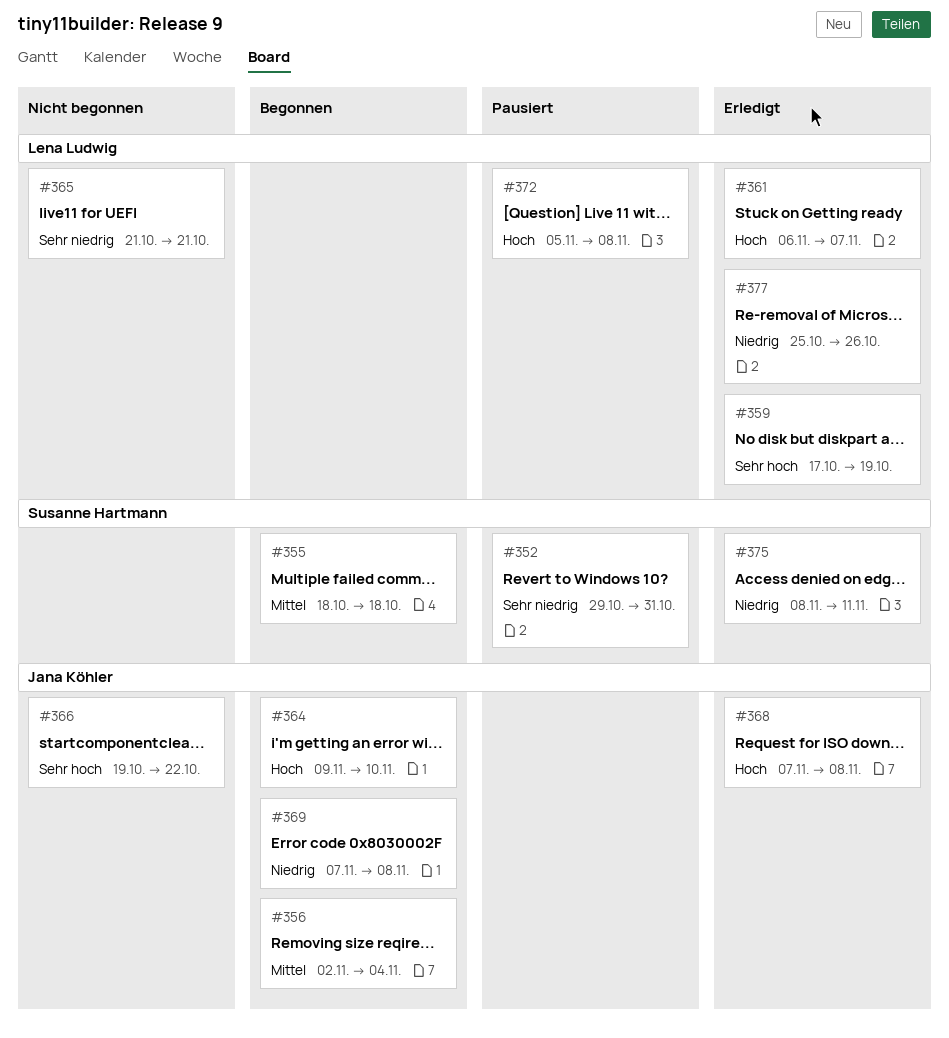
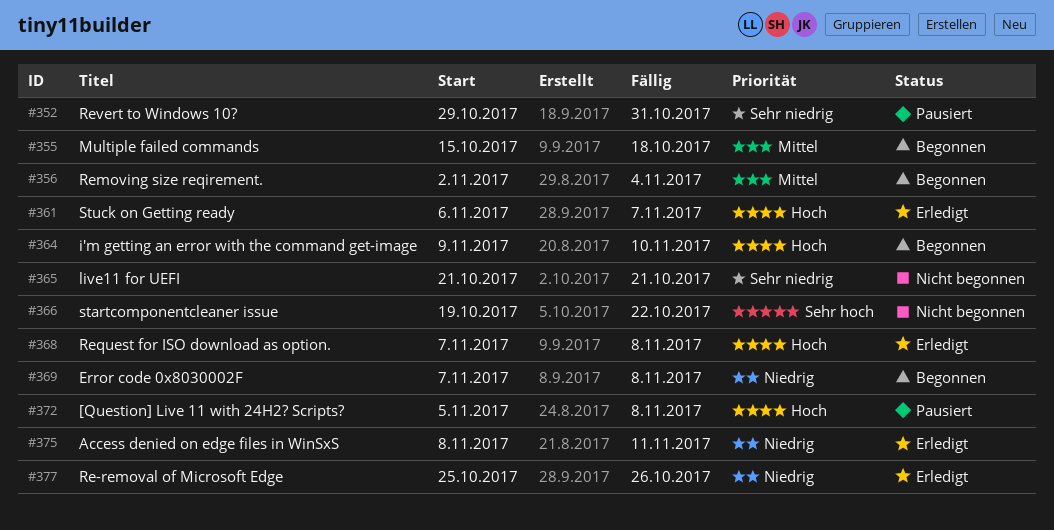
#355, start: Oct 18 -> Oct 15
#359: present -> none

